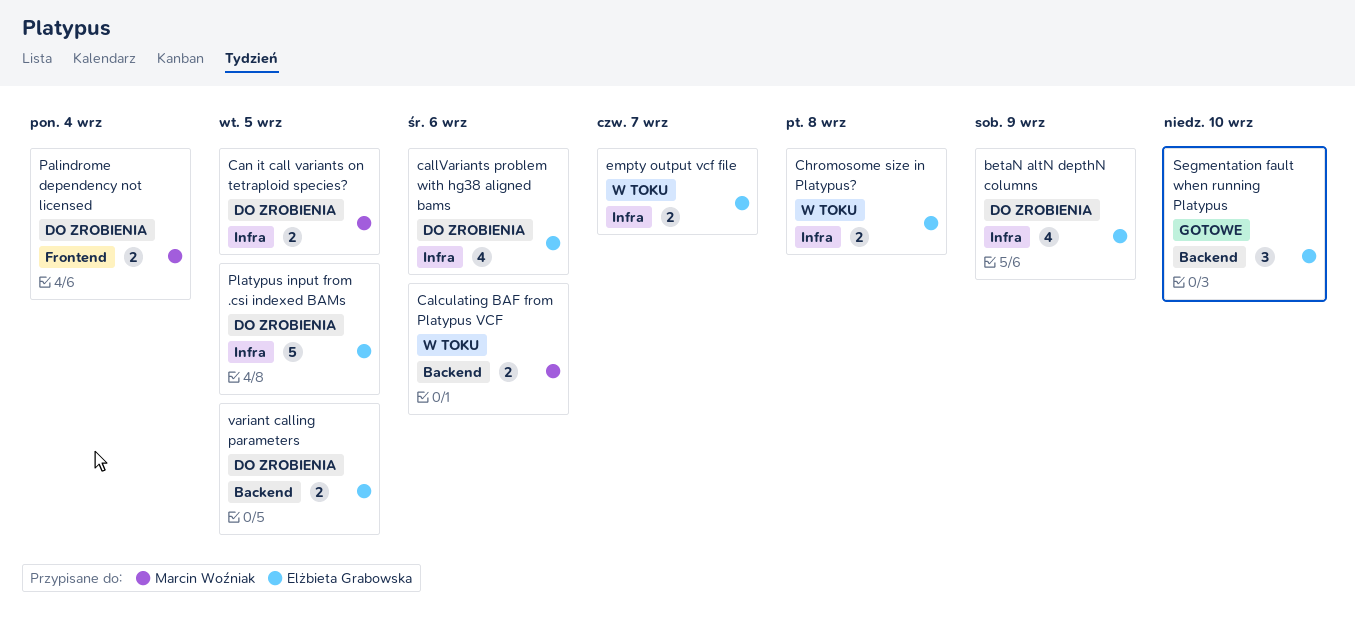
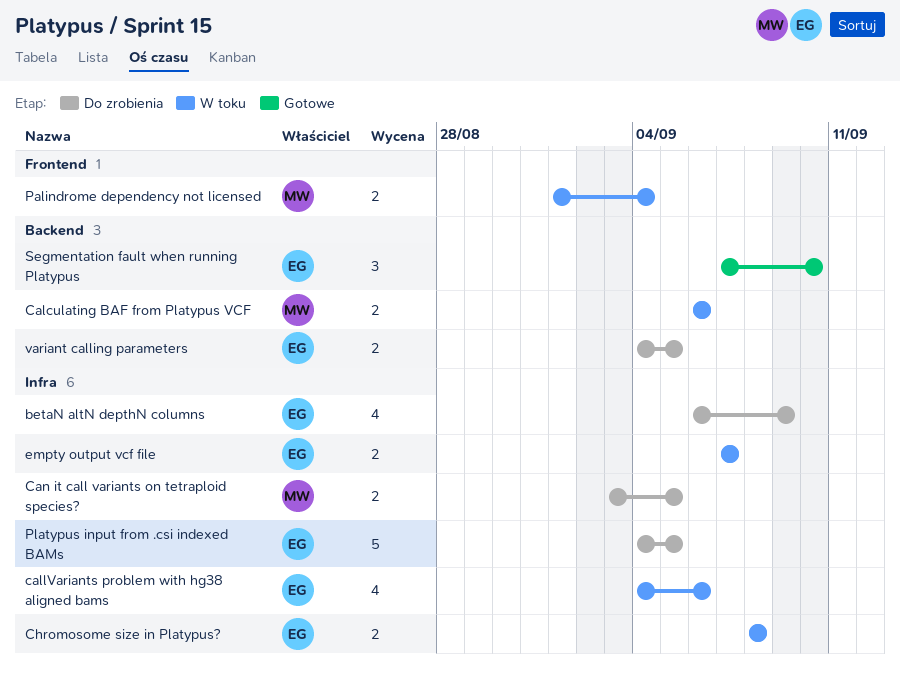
callVariants problem with hg38 aligned bams, status: Do zrobienia -> W toku
Palindrome dependency not licensed, status: Do zrobienia -> W toku

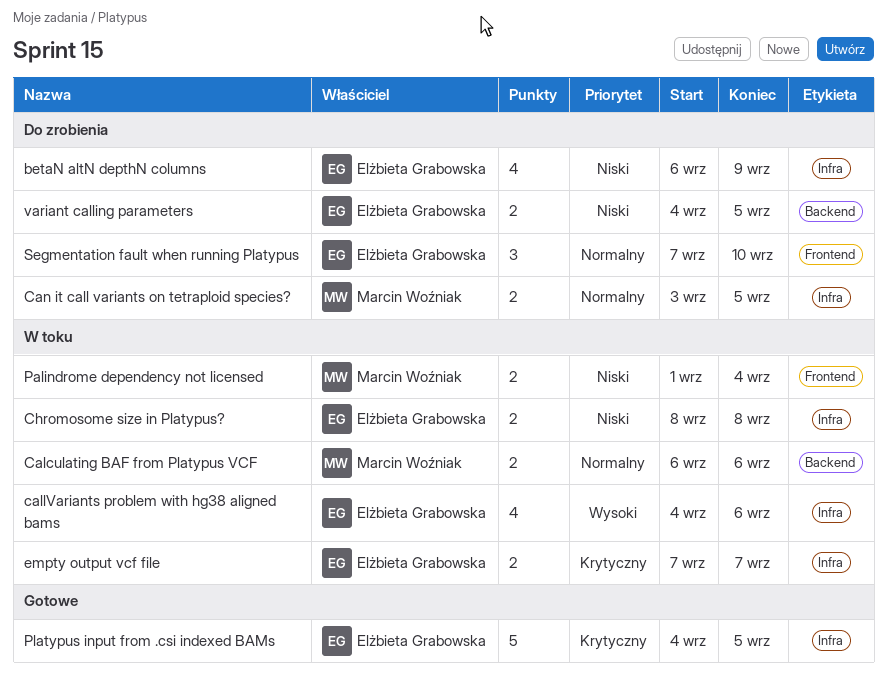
Platypus input from .csi indexed BAMs, status: Do zrobienia -> Gotowe
Segmentation fault when running Platypus, status: Gotowe -> Do zrobienia
Segmentation fault when running Platypus, label: Backend -> Frontend

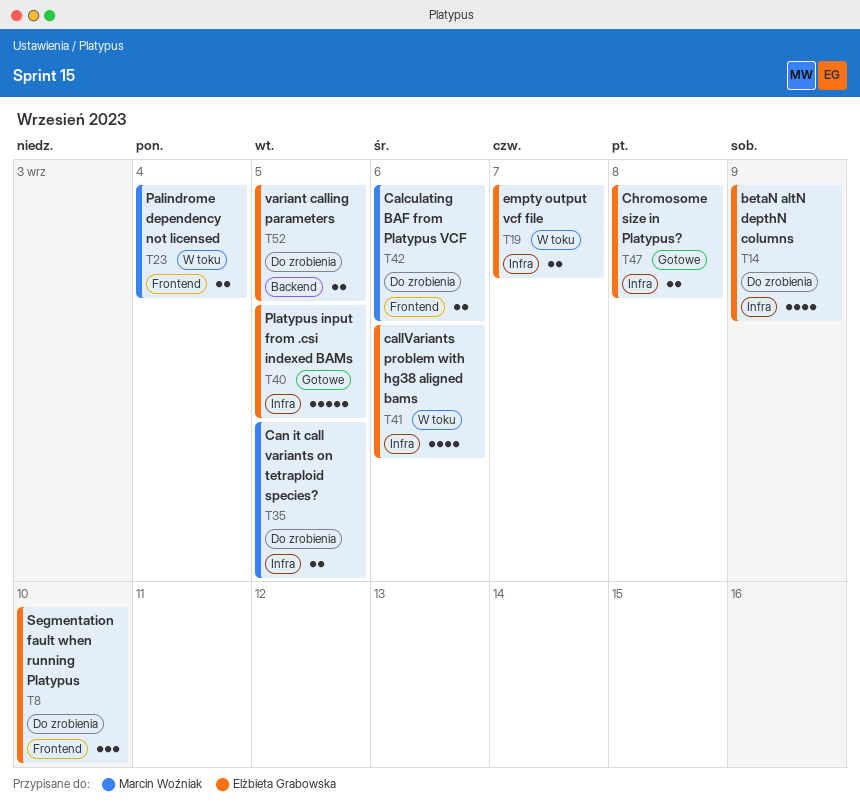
Calculating BAF from Platypus VCF, status: W toku -> Do zrobienia
Calculating BAF from Platypus VCF, label: Backend -> Frontend
Chromosome size in Platypus?, status: W toku -> Gotowe

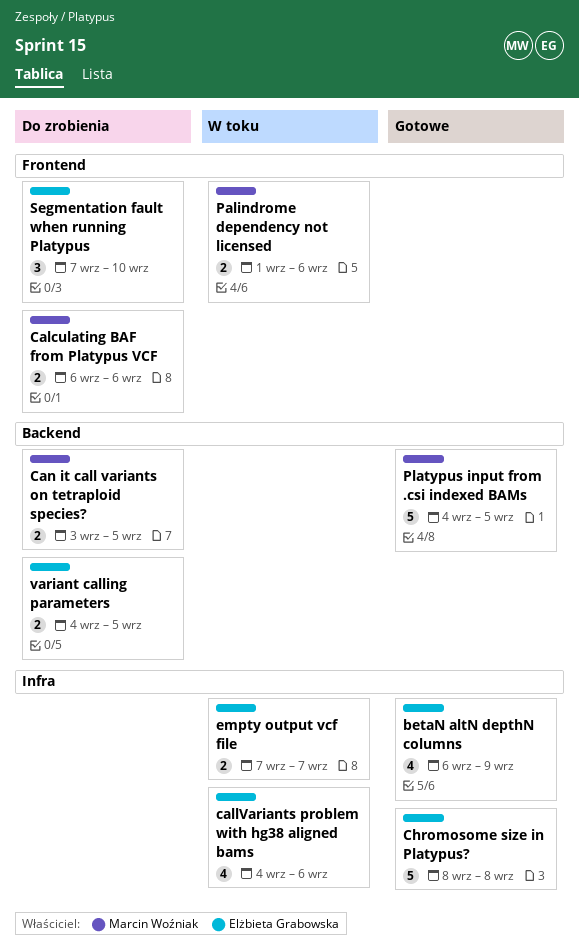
betaN altN depthN columns, status: Do zrobienia -> Gotowe
Can it call variants on tetraploid species?, label: Infra -> Backend
Chromosome size in Platypus?, estimate: 2 -> 5
Palindrome dependency not licensed, due: Sep 4 -> Sep 6
Platypus input from .csi indexed BAMs, owner: Elżbieta Grabowska -> Marcin Woźniak
Platypus input from .csi indexed BAMs, label: Infra -> Backend

